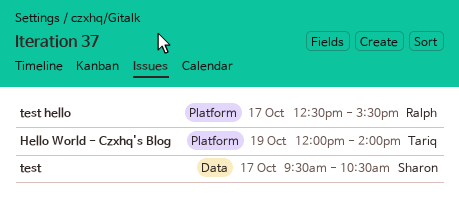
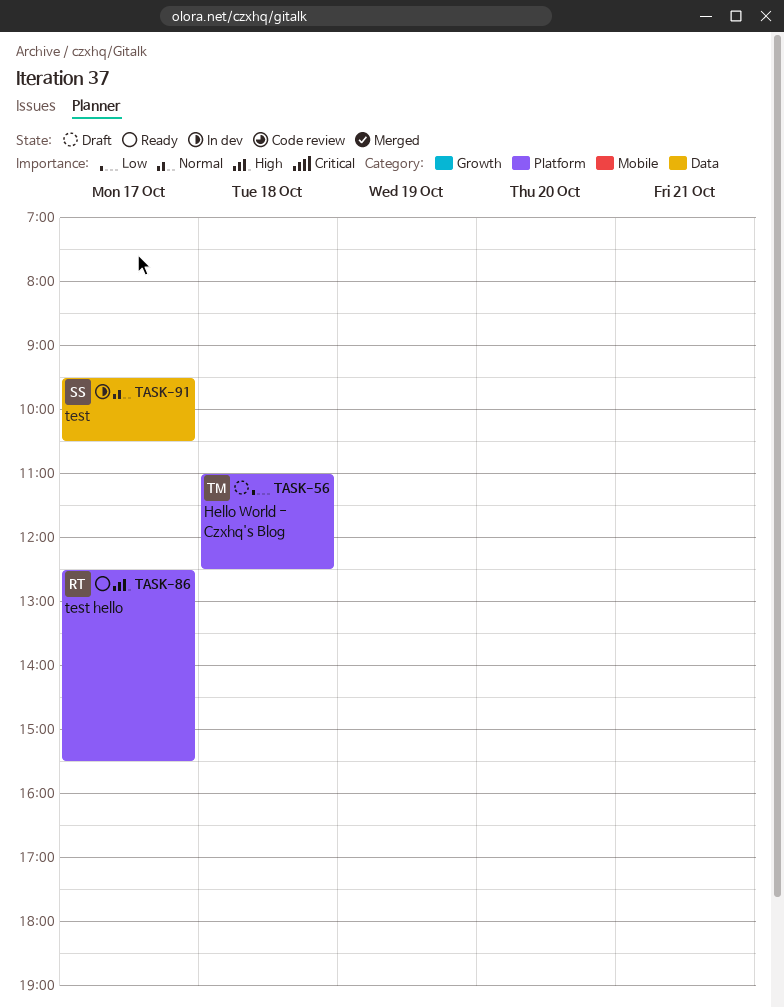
Hello World - Czxhq's Blog, day: Oct 19 -> Oct 18
Hello World - Czxhq's Blog, begins: 12:00 -> 11:00
Hello World - Czxhq's Blog, ends: 14:00 -> 12:30

